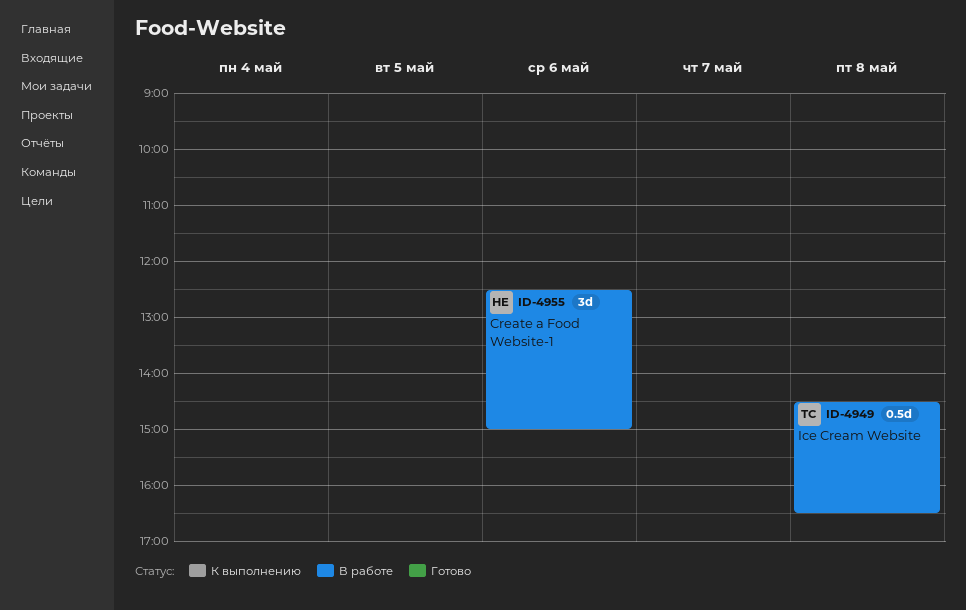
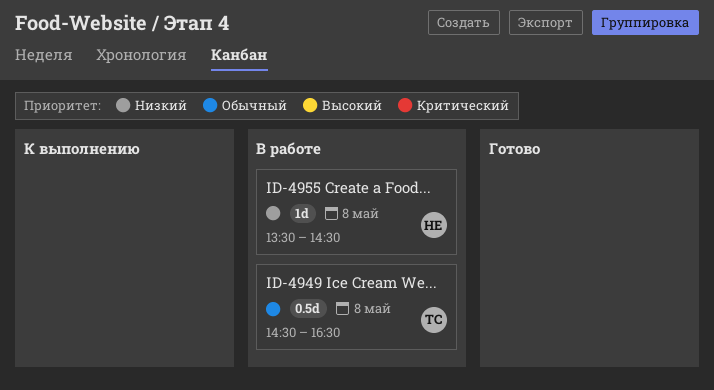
ID-4955, estimate: 3d -> 1d
ID-4955, day: May 6 -> May 8
ID-4955, begins: 12:30 -> 13:30
ID-4955, ends: 15:00 -> 14:30

